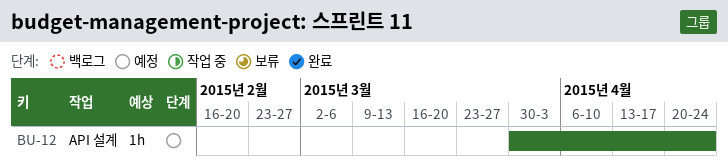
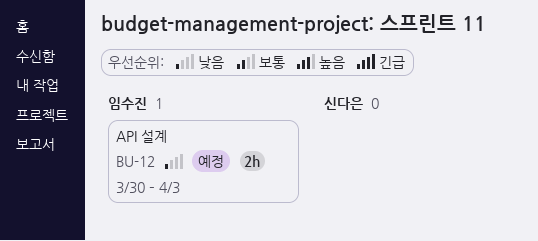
BU-12, estimate: 1h -> 2h
BU-12, due: Apr 24 -> Apr 3

